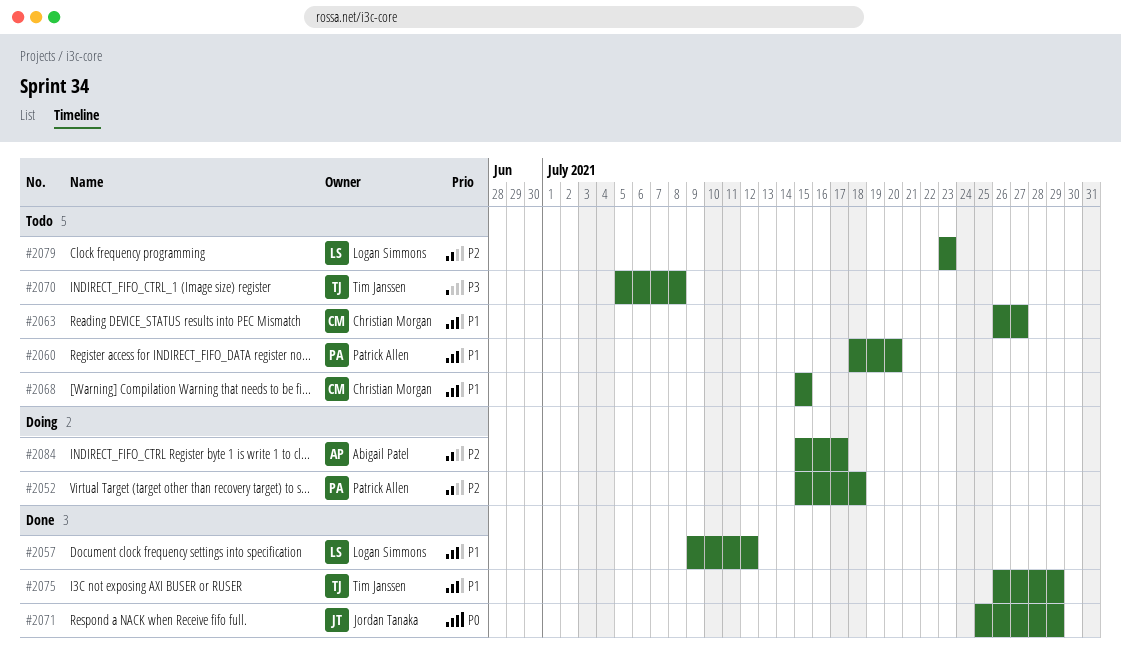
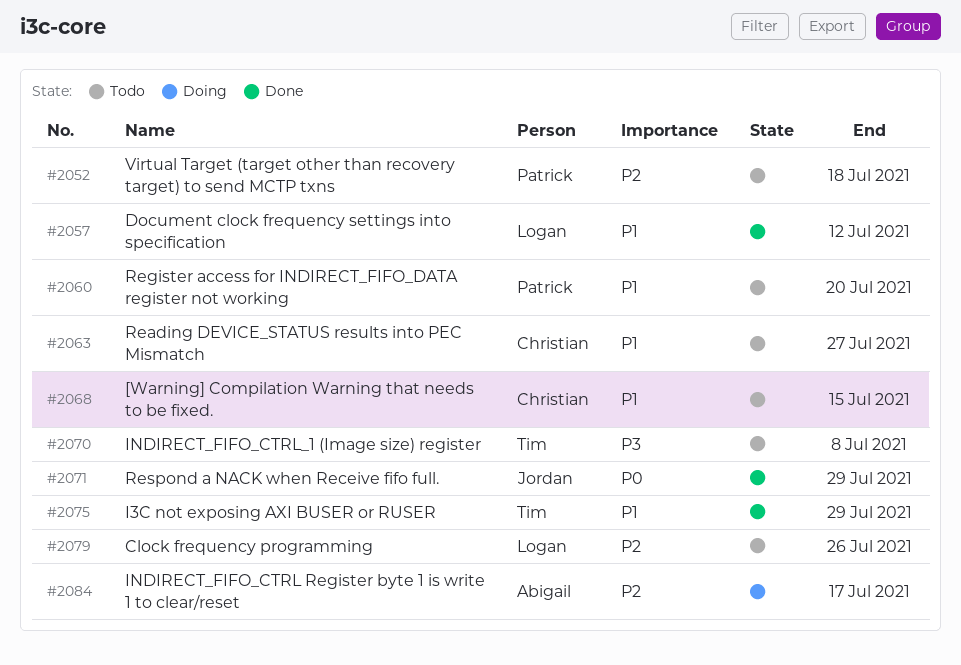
#2052, status: Doing -> Todo
#2079, due: Jul 23 -> Jul 26

